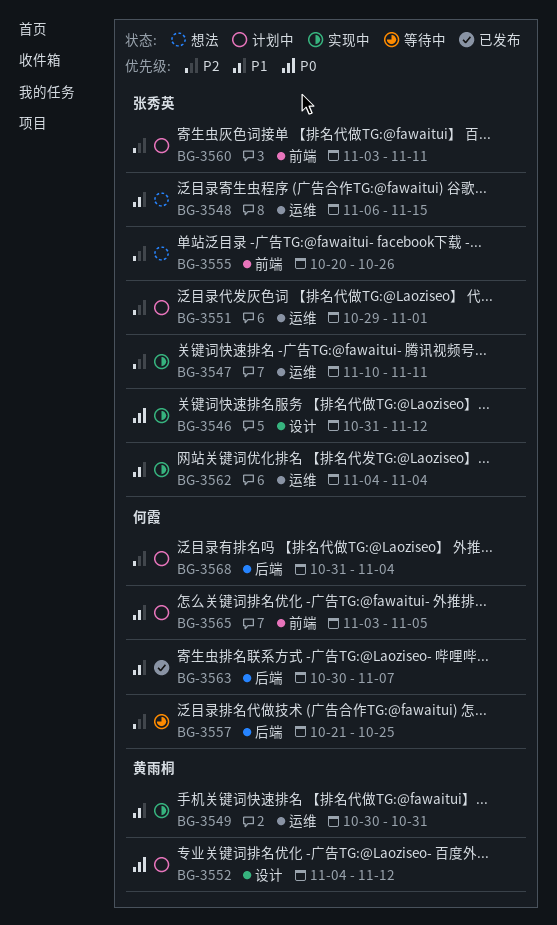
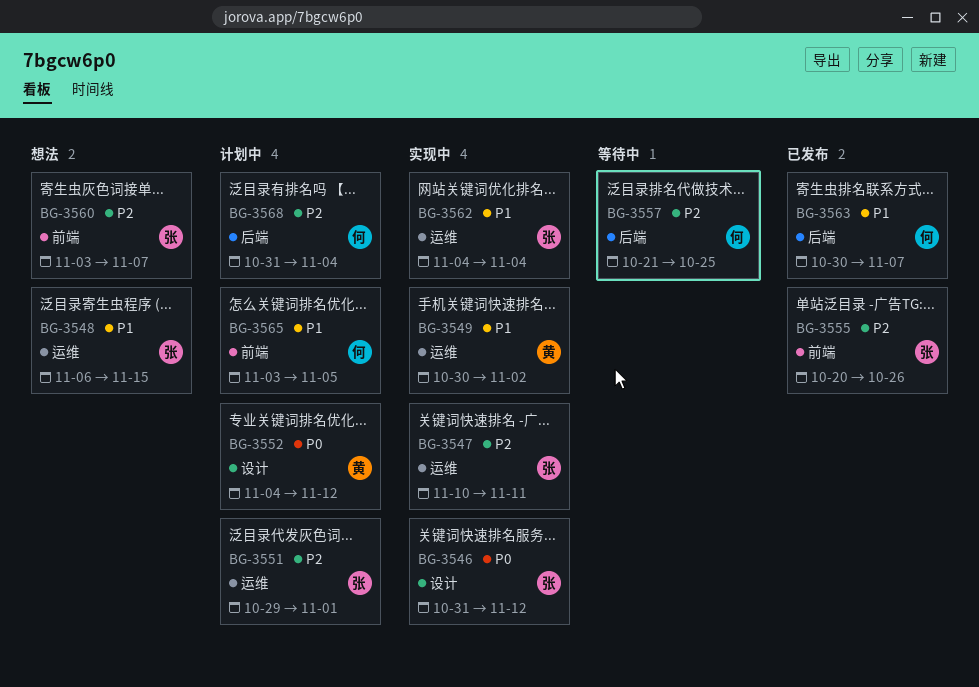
BG-3549, due: Oct 31 -> Nov 2
BG-3555, status: 想法 -> 已发布
BG-3560, status: 计划中 -> 想法
BG-3560, due: Nov 11 -> Nov 7

